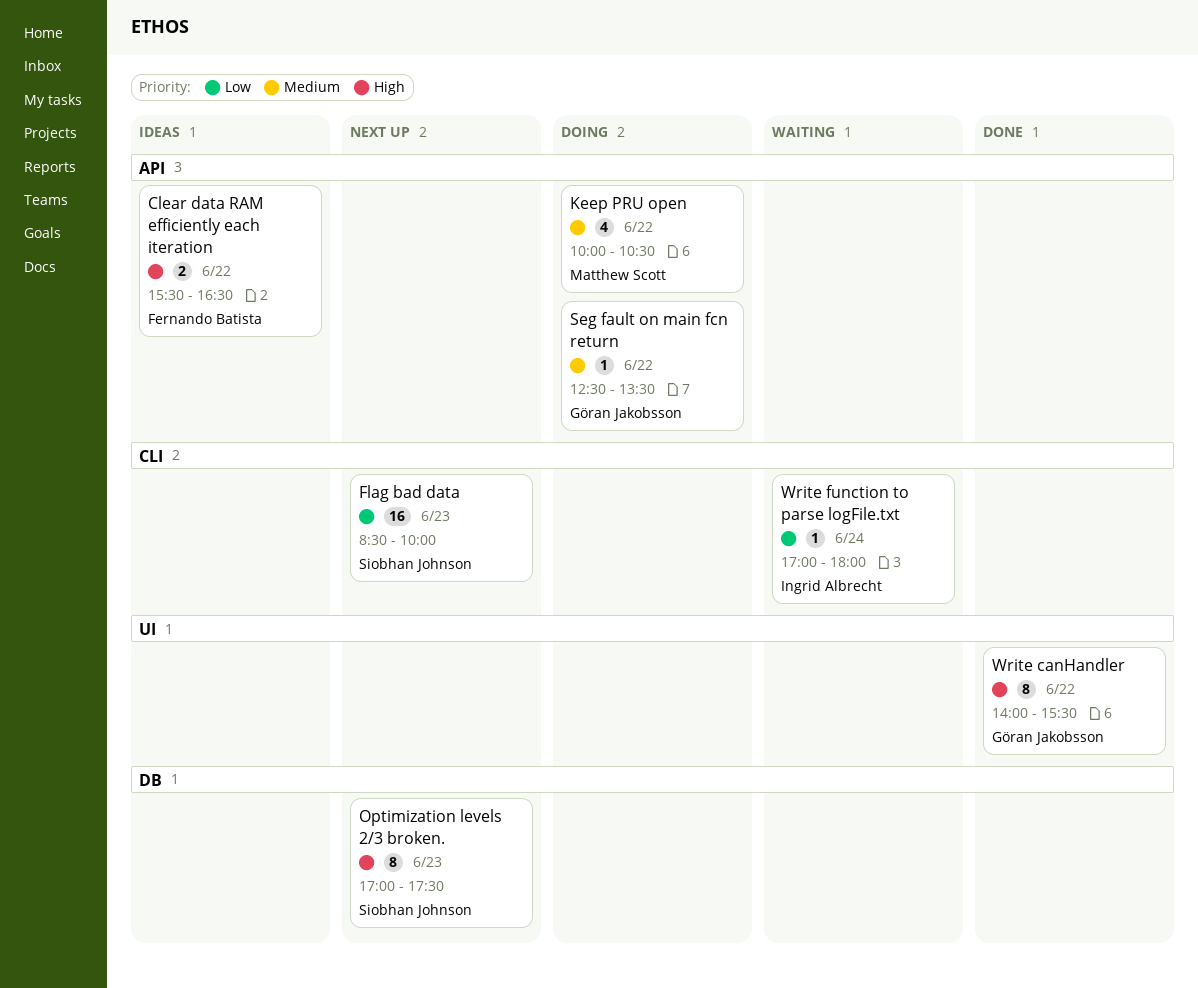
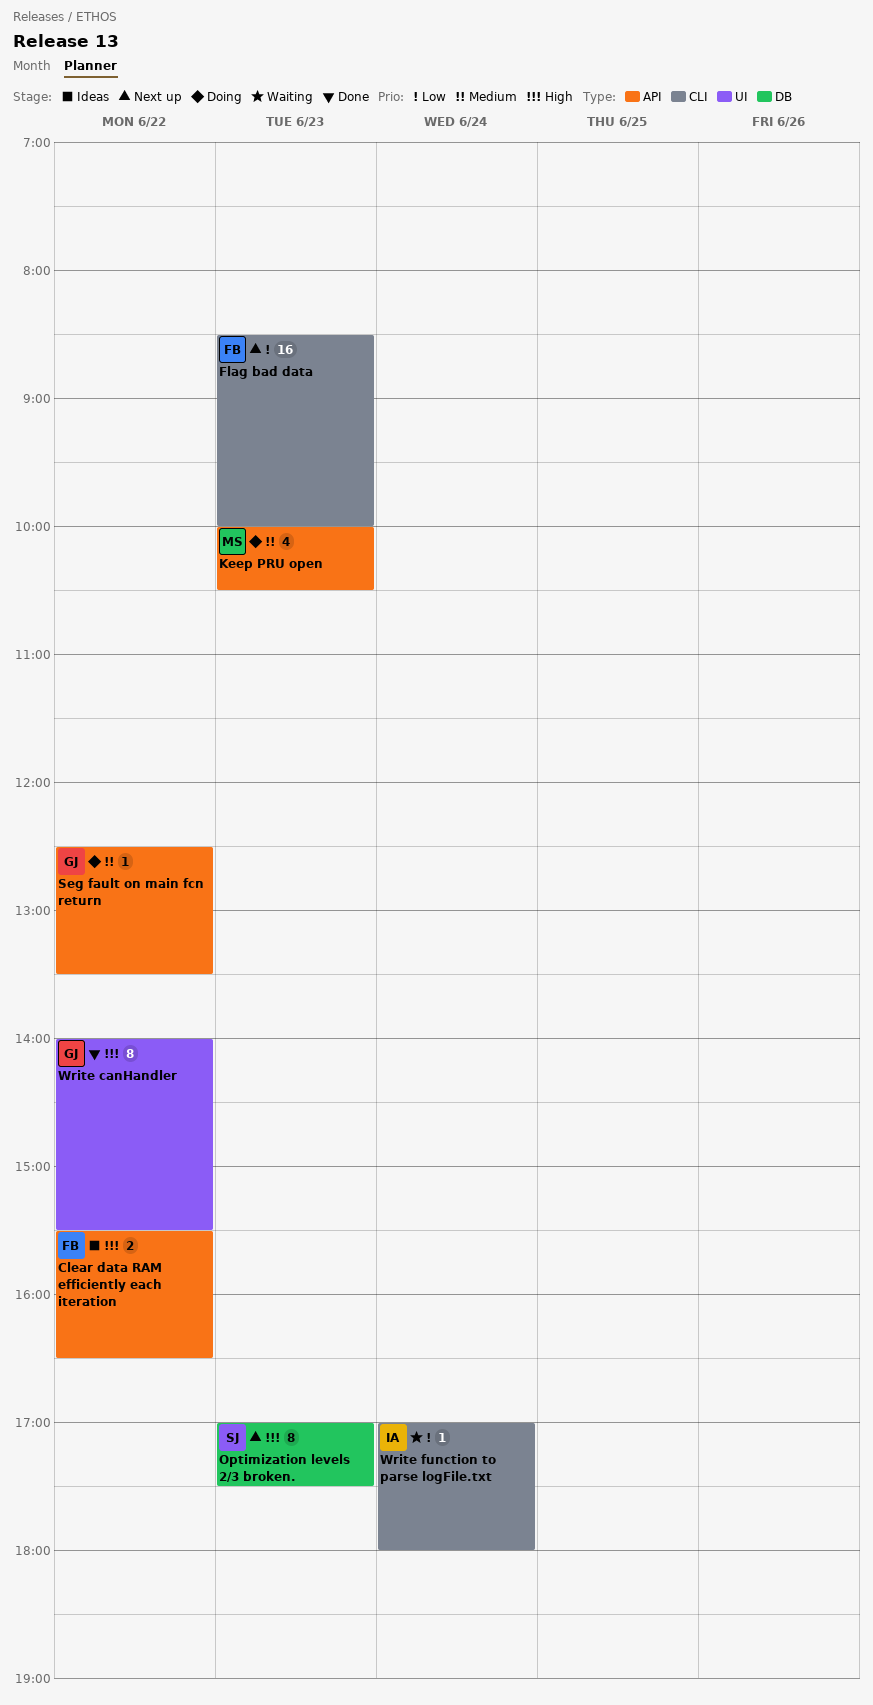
Flag bad data, owner: Siobhan Johnson -> Fernando Batista
Keep PRU open, day: Jun 22 -> Jun 23

